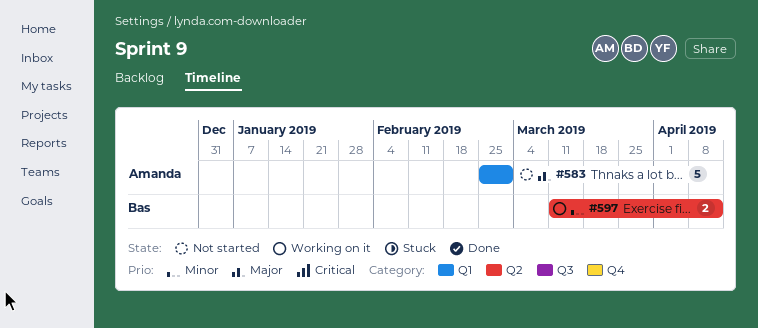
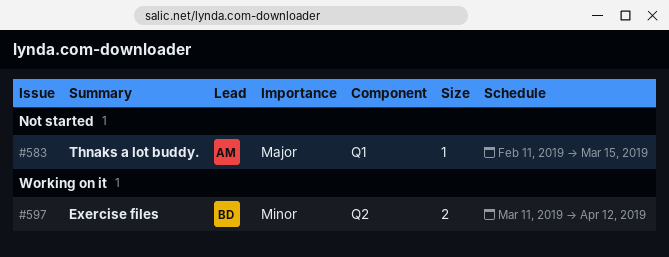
#583, estimate: 5 -> 1
#583, start: Feb 25 -> Feb 11
#583, due: Mar 1 -> Mar 15

